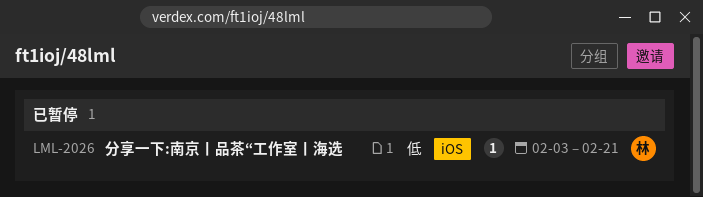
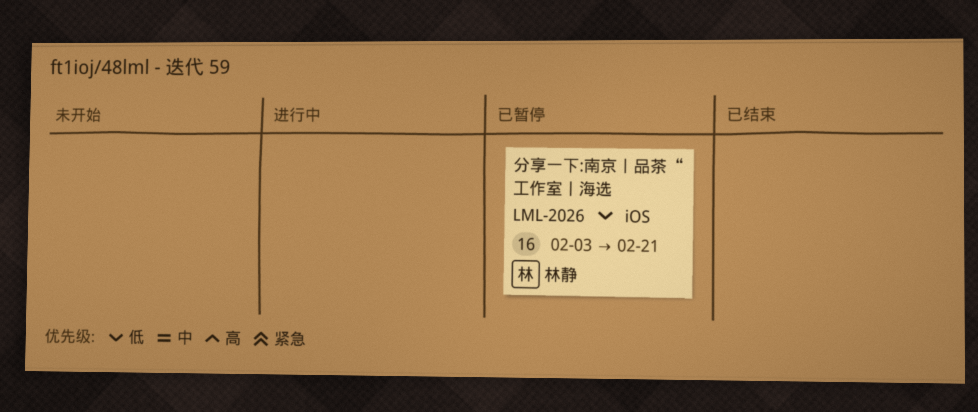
LML-2026, estimate: 1 -> 16

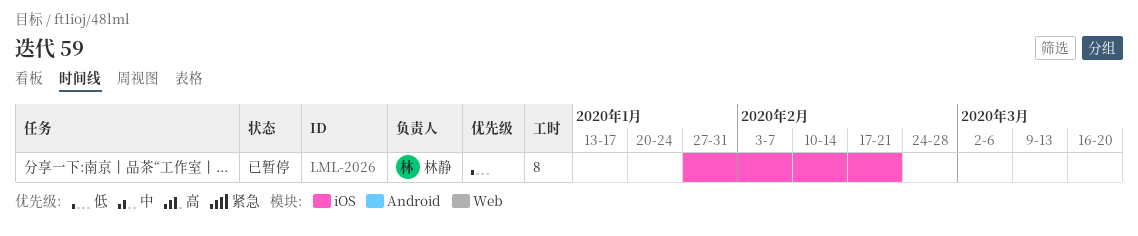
LML-2026, estimate: 16 -> 8
LML-2026, start: Feb 3 -> Jan 27

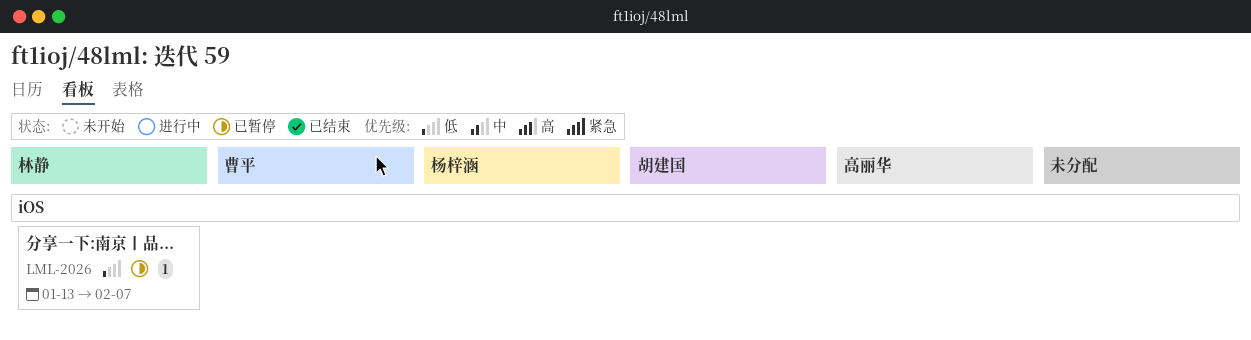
LML-2026, estimate: 8 -> 1
LML-2026, start: Jan 27 -> Jan 13
LML-2026, due: Feb 21 -> Feb 7

